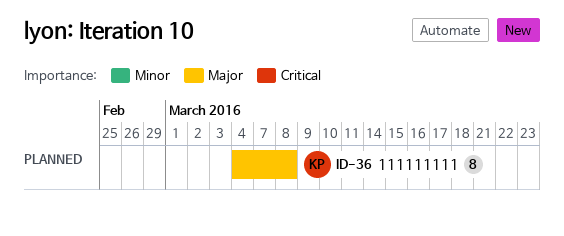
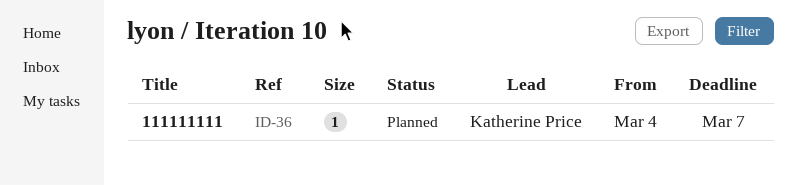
ID-36, estimate: 8 -> 1
ID-36, due: Mar 8 -> Mar 7

